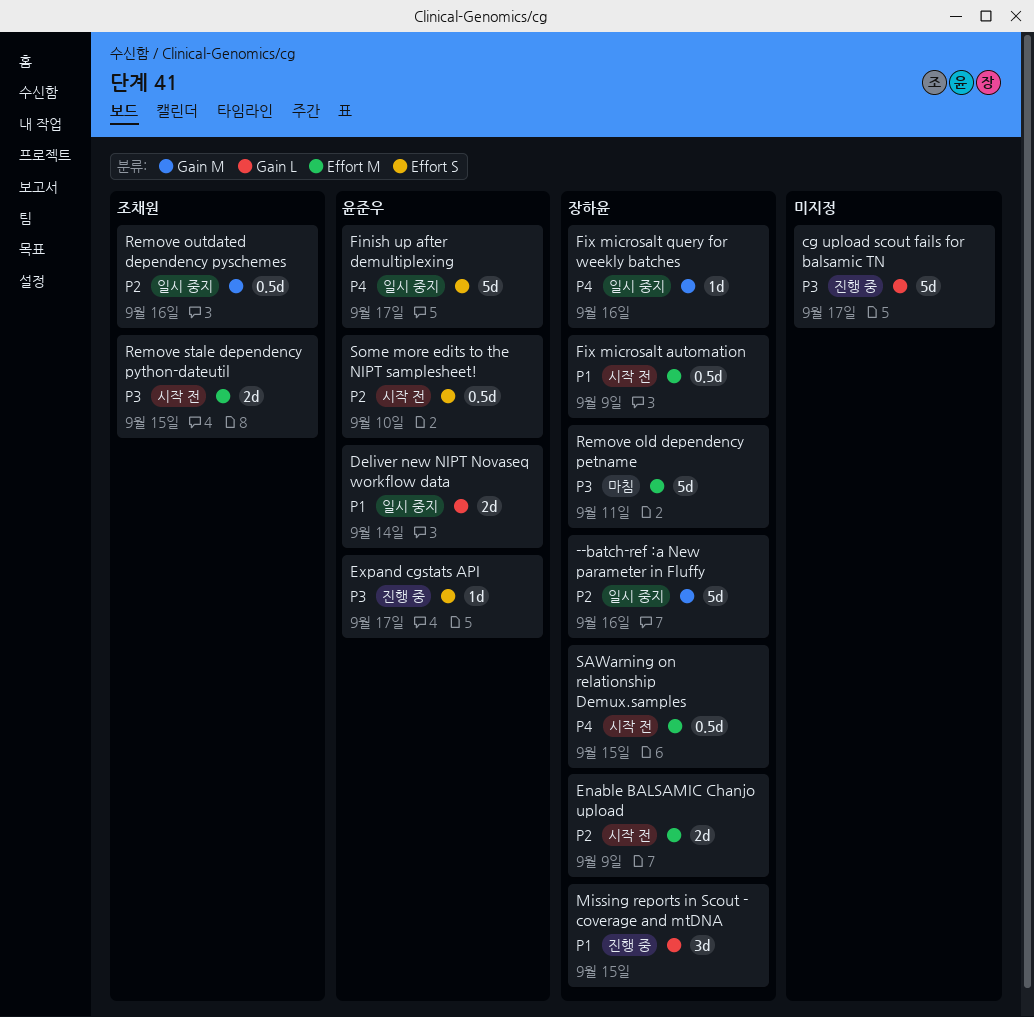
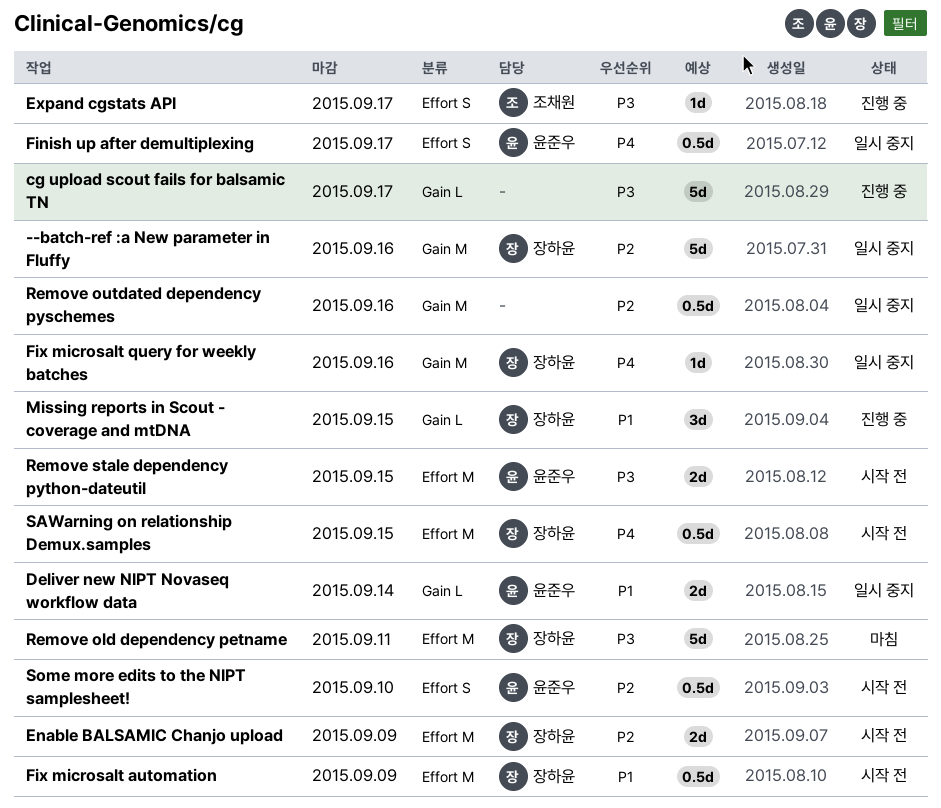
Expand cgstats API, owner: 윤준우 -> 조채원
Finish up after demultiplexing, estimate: 5d -> 0.5d
Remove outdated dependency pyschemes, owner: 조채원 -> none
Remove stale dependency python-dateutil, owner: 조채원 -> 윤준우

